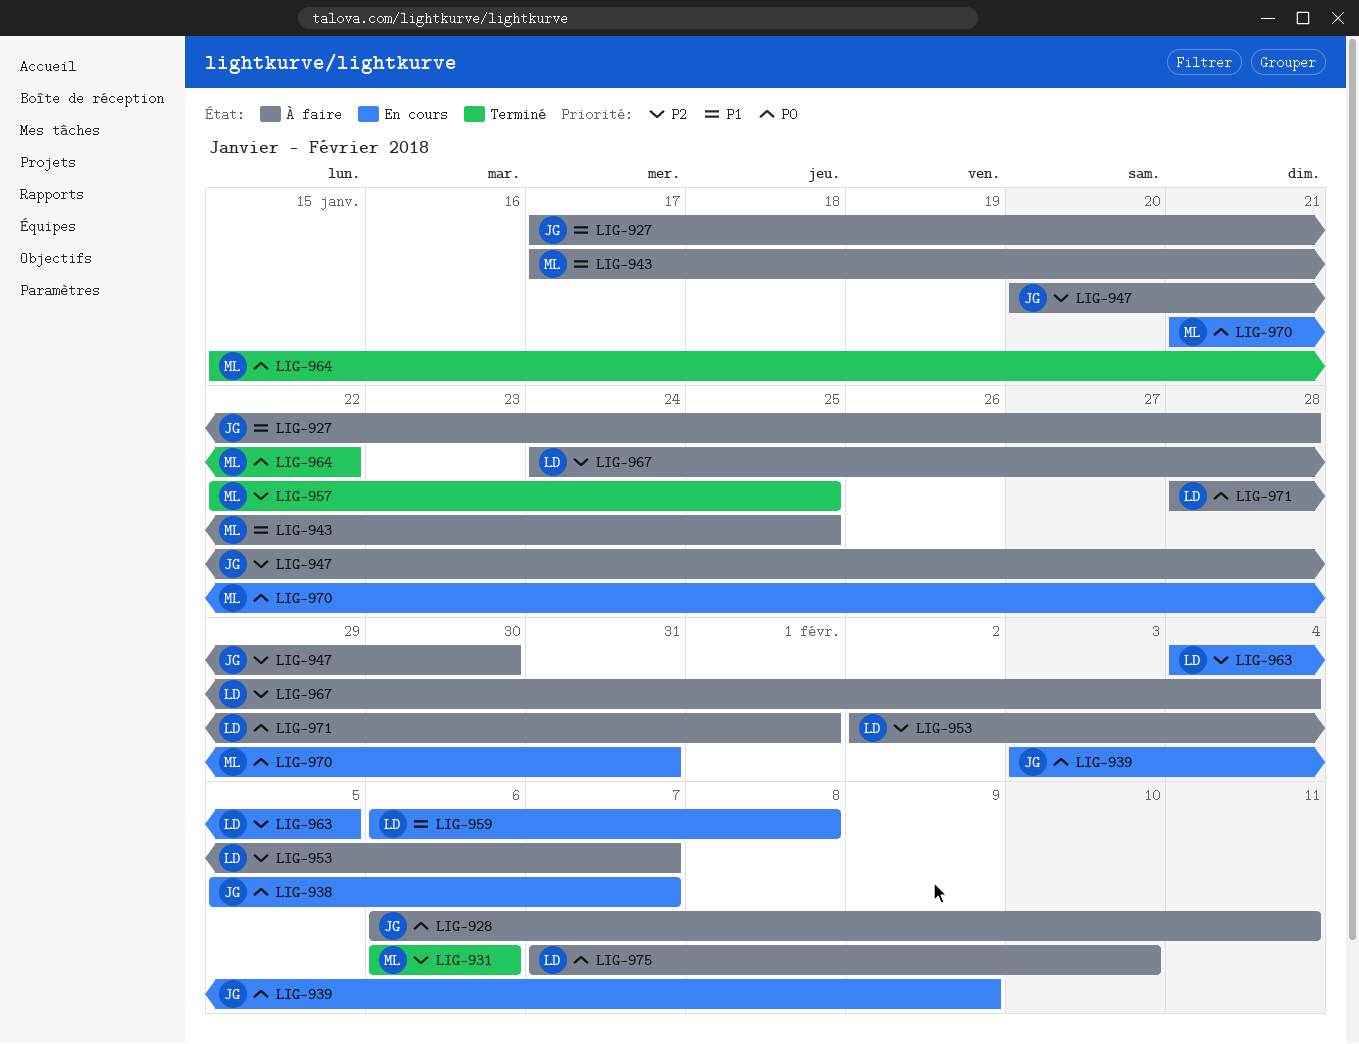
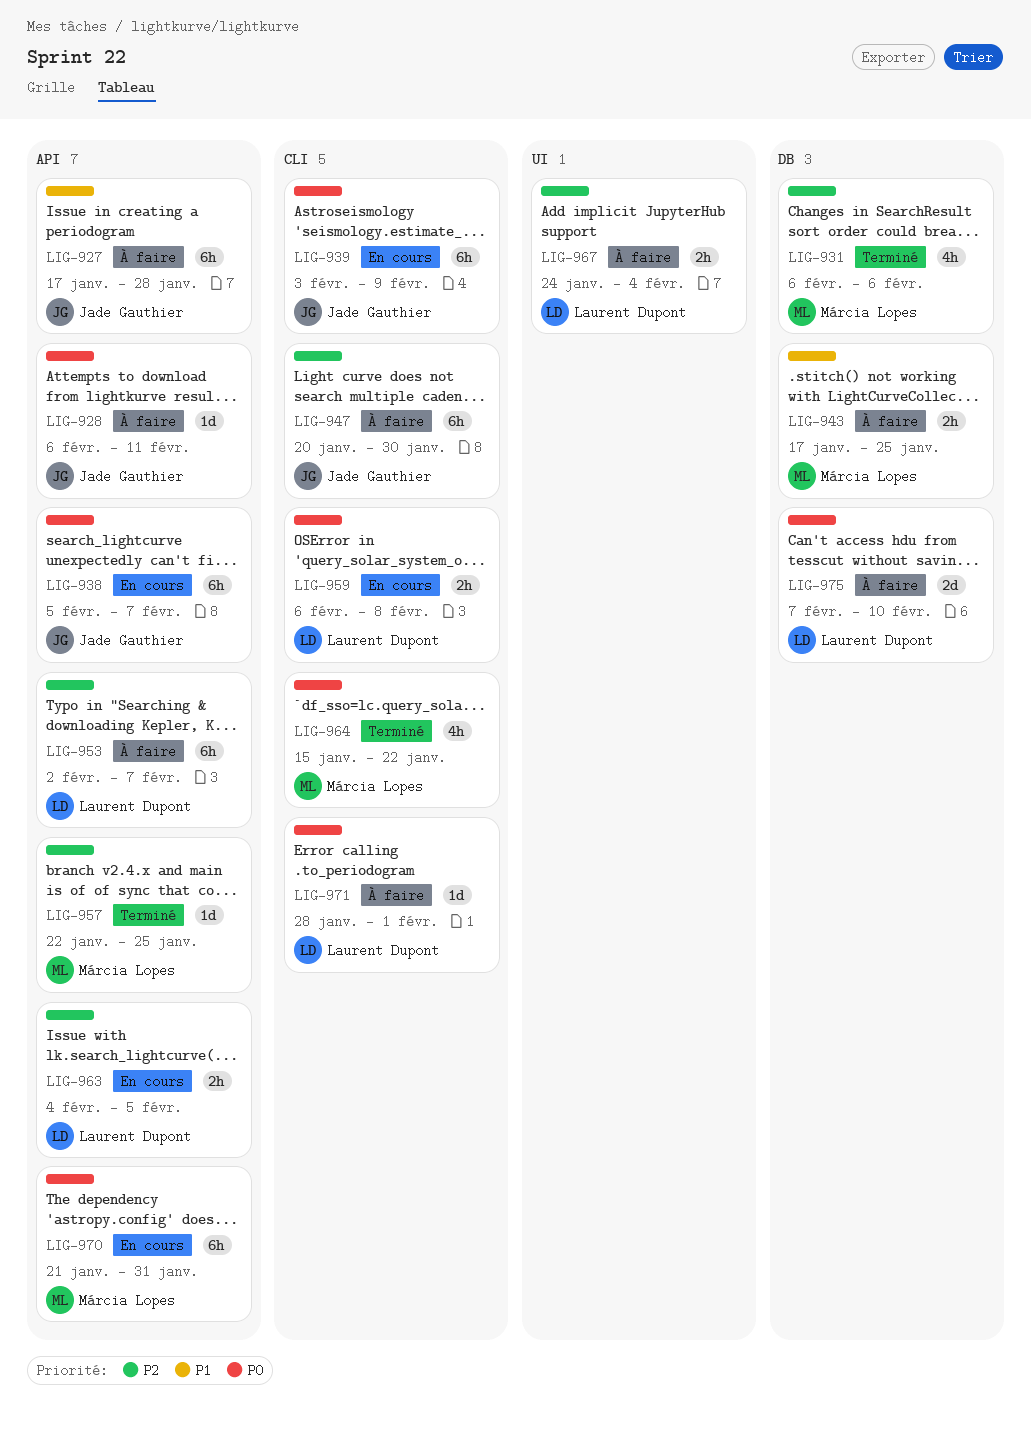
LIG-959, priority: P1 -> P0

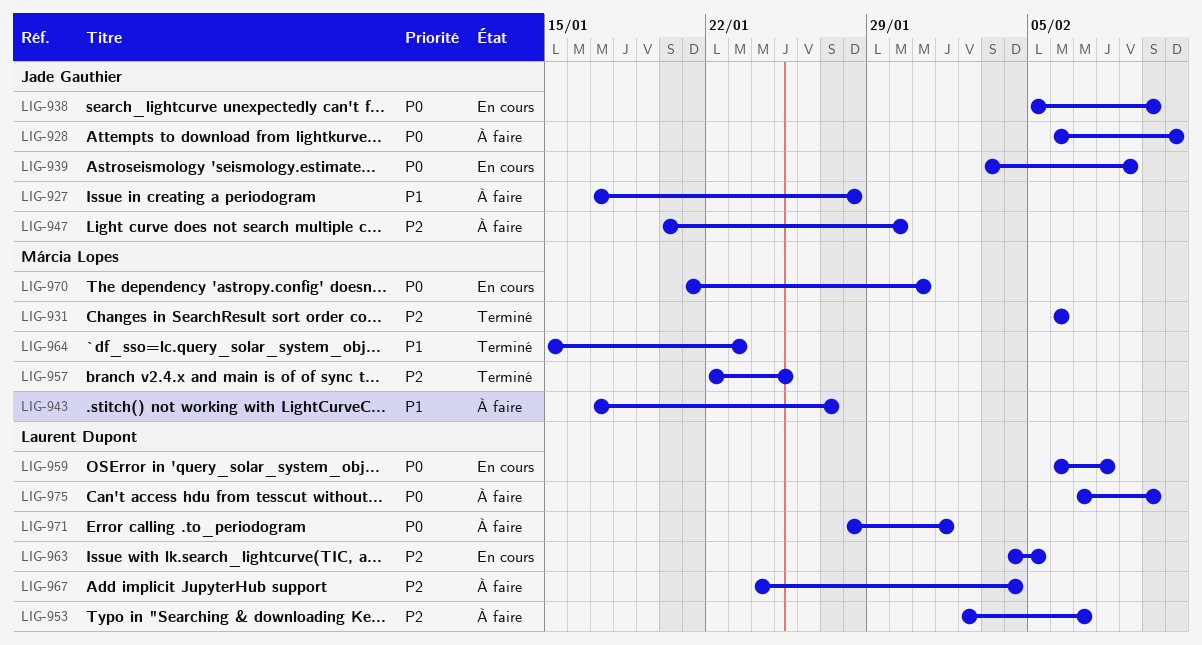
LIG-938, due: Feb 7 -> Feb 10
LIG-943, due: Jan 25 -> Jan 27
LIG-964, priority: P0 -> P1
LIG-964, due: Jan 22 -> Jan 23

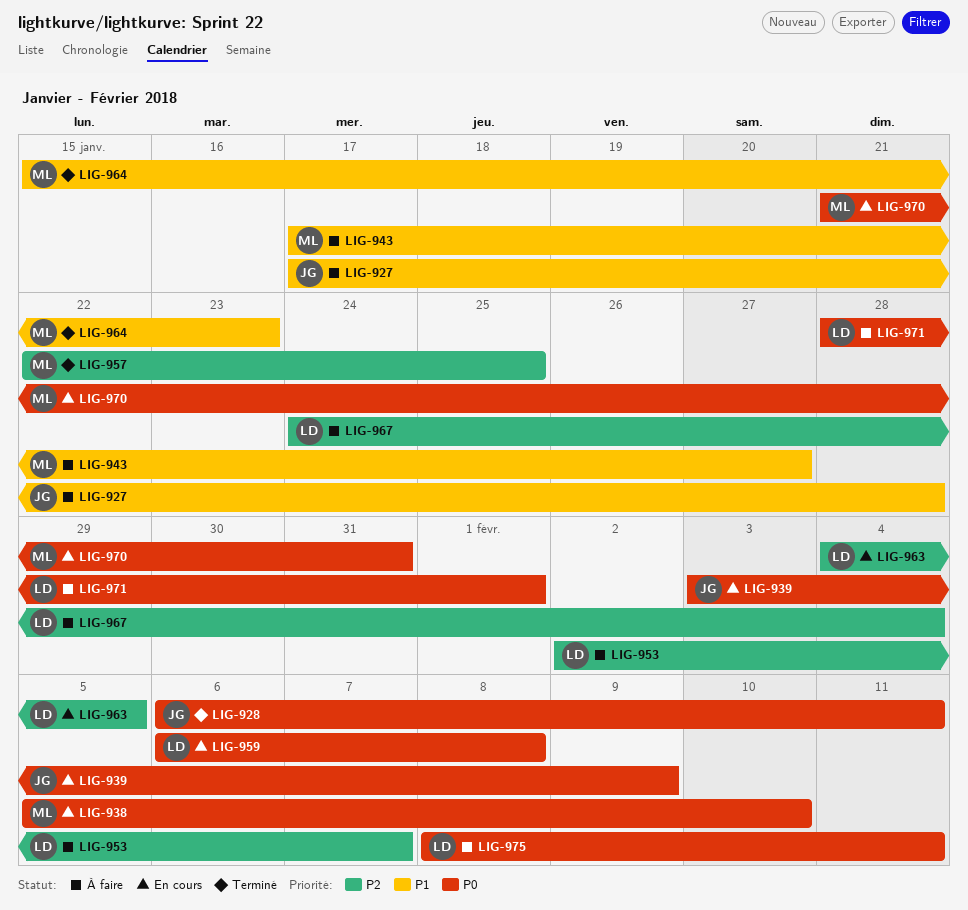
LIG-928, status: À faire -> Terminé
LIG-931: present -> none
LIG-938, owner: Jade Gauthier -> Márcia Lopes
LIG-947: present -> none
LIG-975, start: Feb 7 -> Feb 8
LIG-975, due: Feb 10 -> Feb 11

